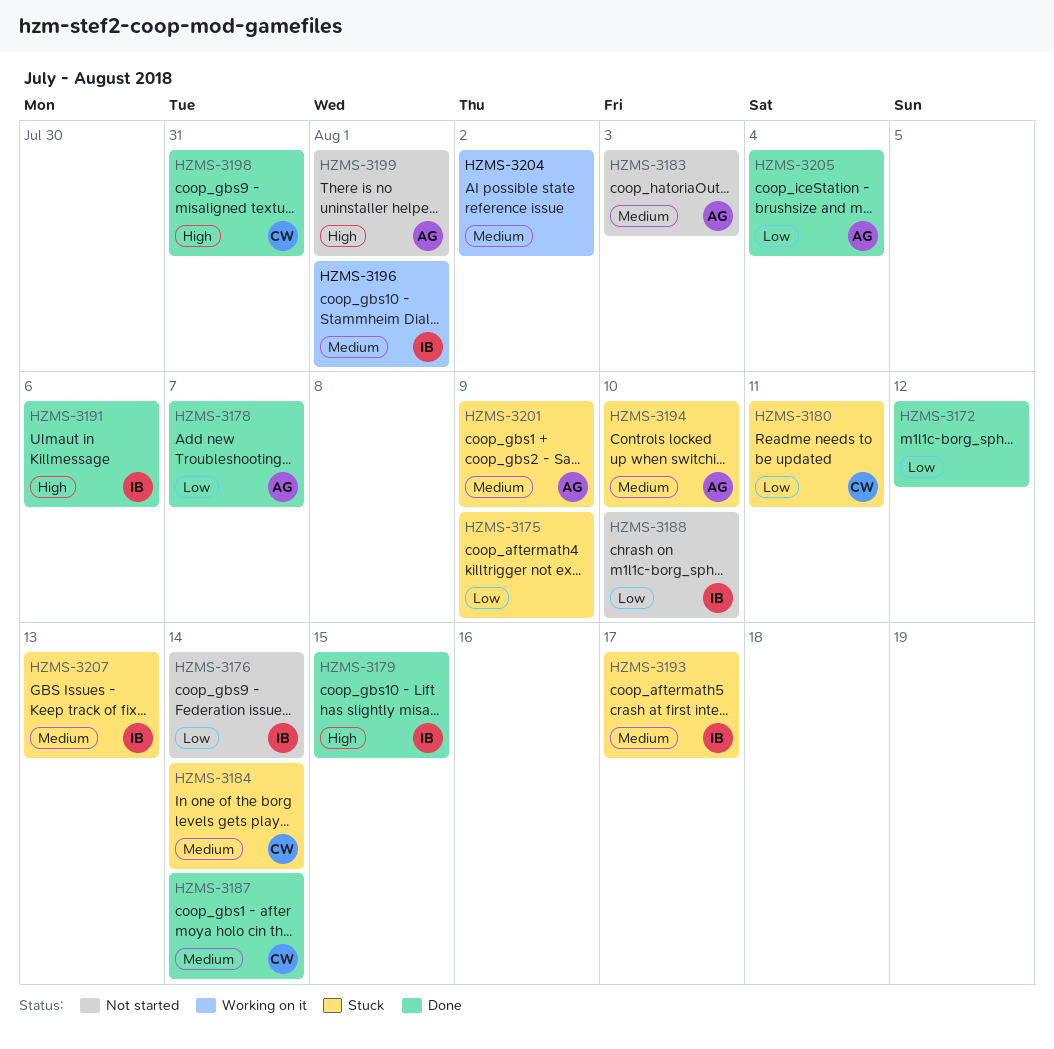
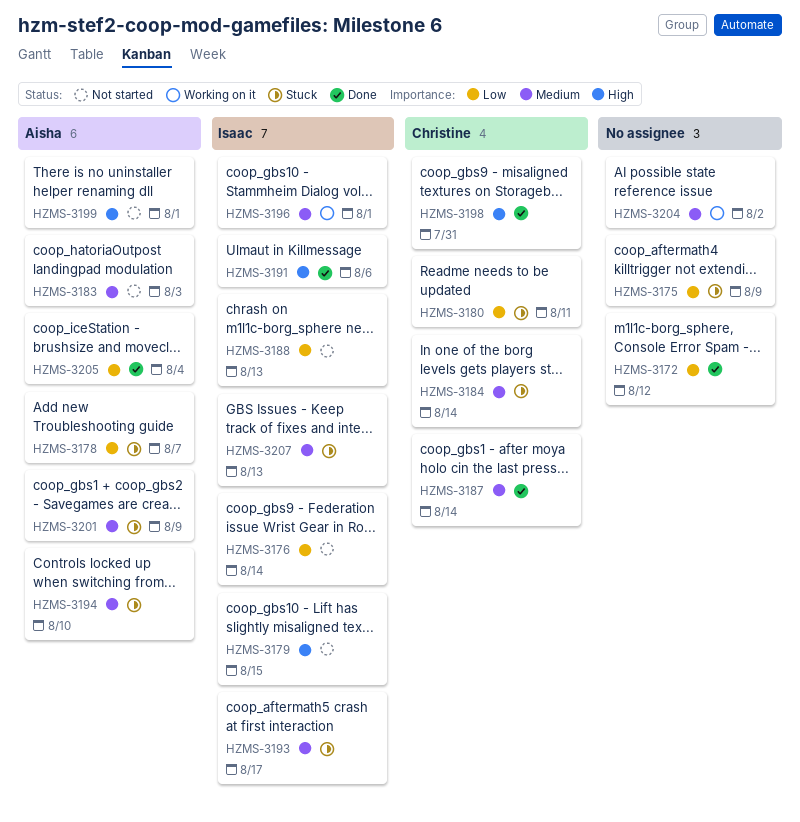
HZMS-3178, status: Done -> Stuck
HZMS-3179, status: Done -> Not started
HZMS-3188, due: Aug 10 -> Aug 13

